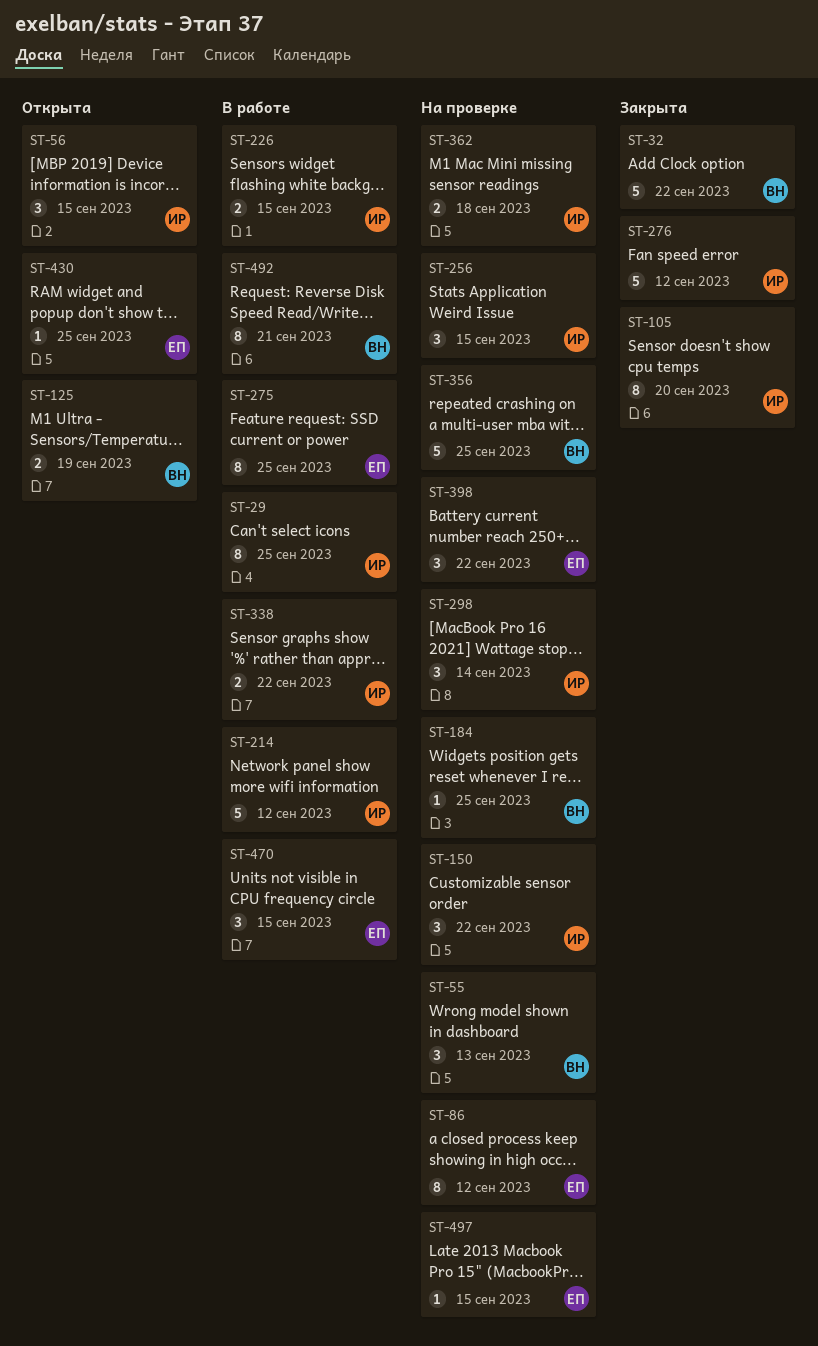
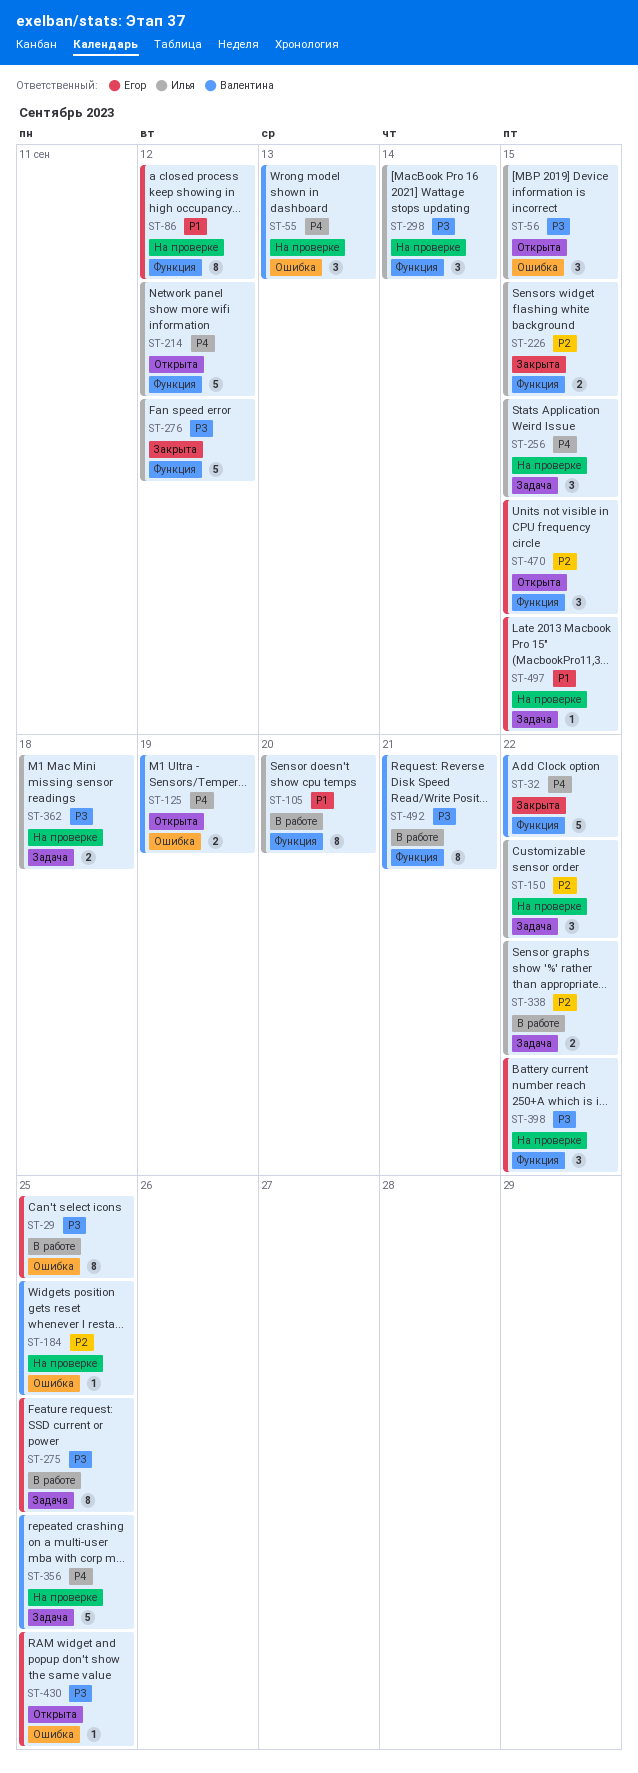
ST-29, owner: Илья -> Егор
ST-105, status: Закрыта -> В работе
ST-214, status: В работе -> Открыта
ST-226, status: В работе -> Закрыта
ST-470, status: В работе -> Открыта

